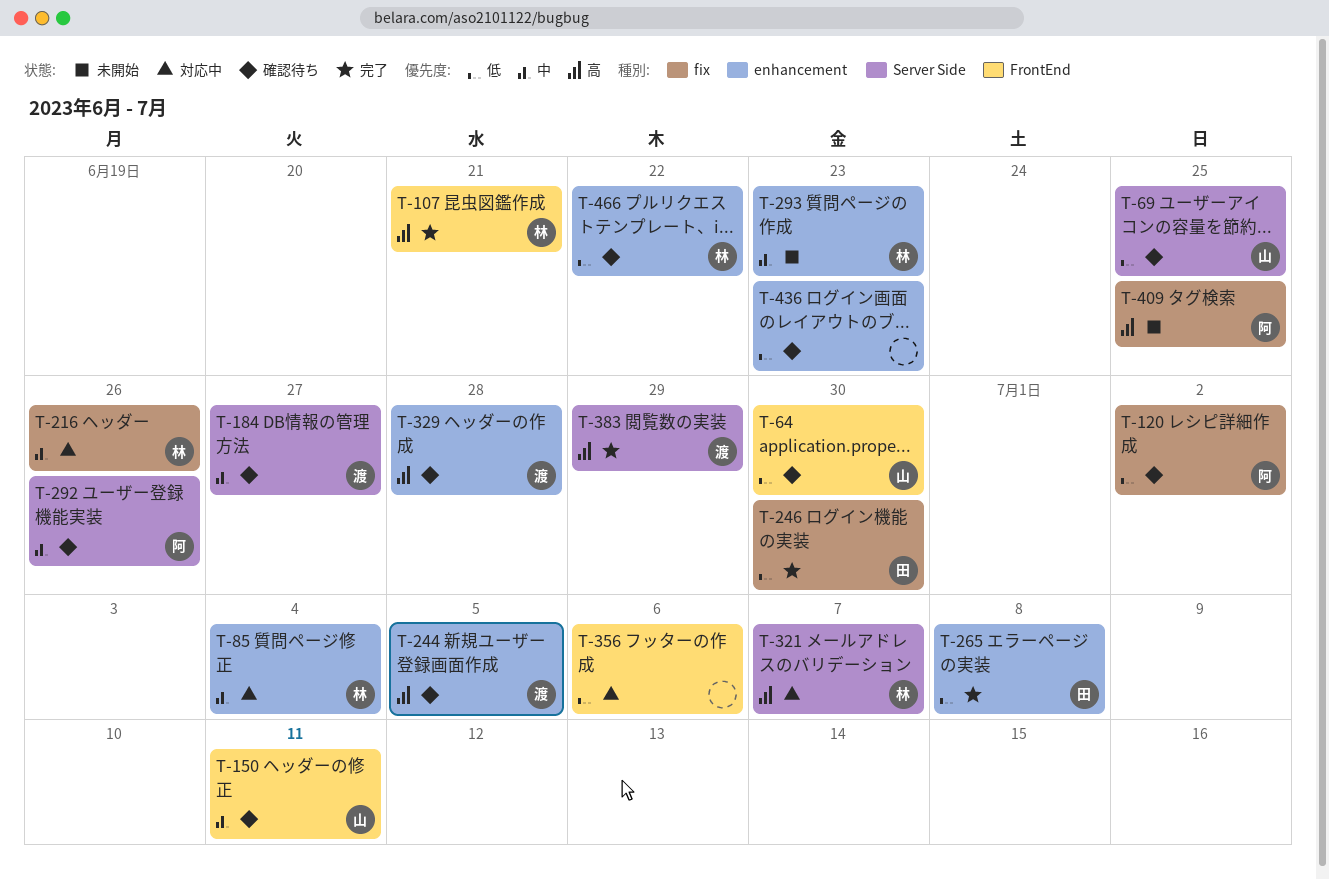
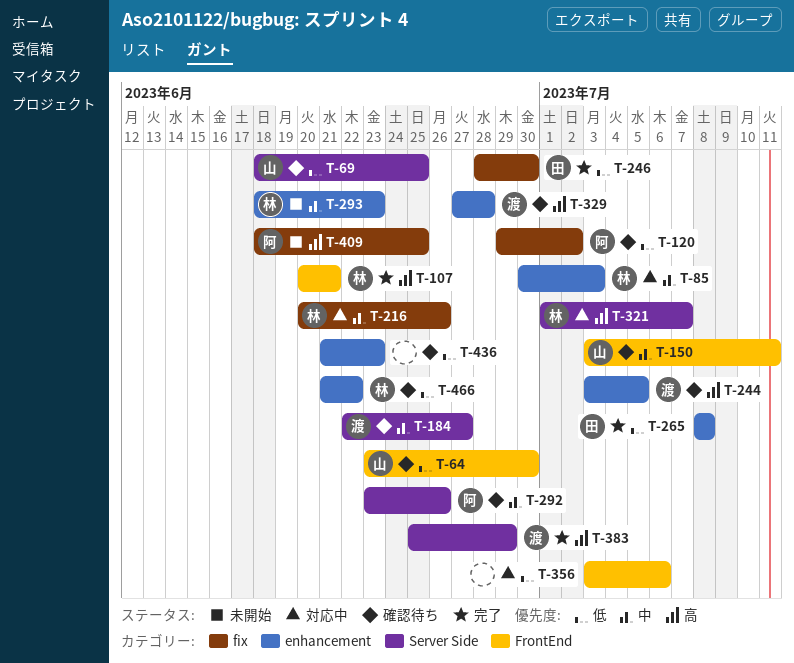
T-85, due: Jul 4 -> Jul 3

